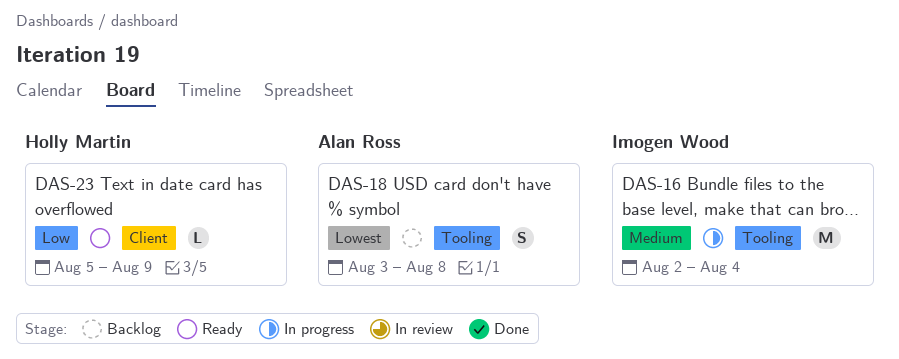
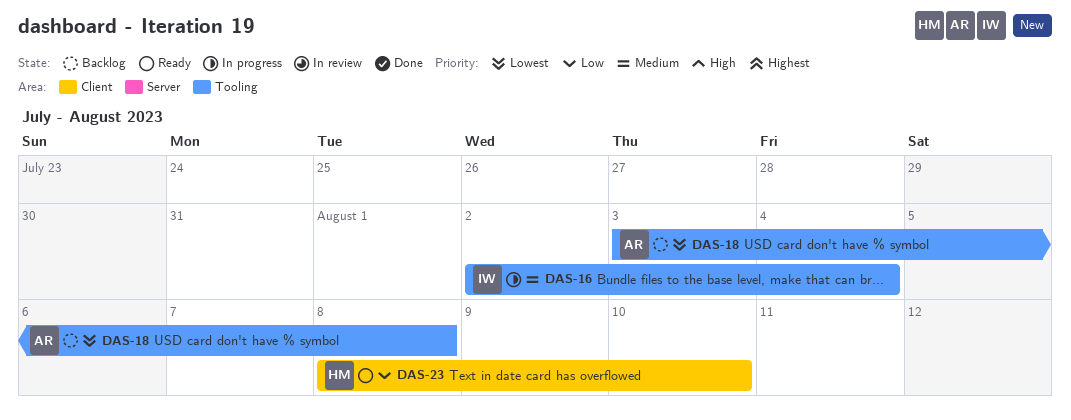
DAS-23, start: Aug 5 -> Aug 8
DAS-23, due: Aug 9 -> Aug 10

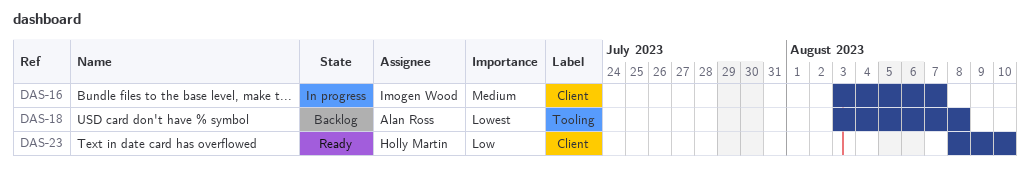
DAS-16, label: Tooling -> Client
DAS-16, start: Aug 2 -> Aug 3
DAS-16, due: Aug 4 -> Aug 7

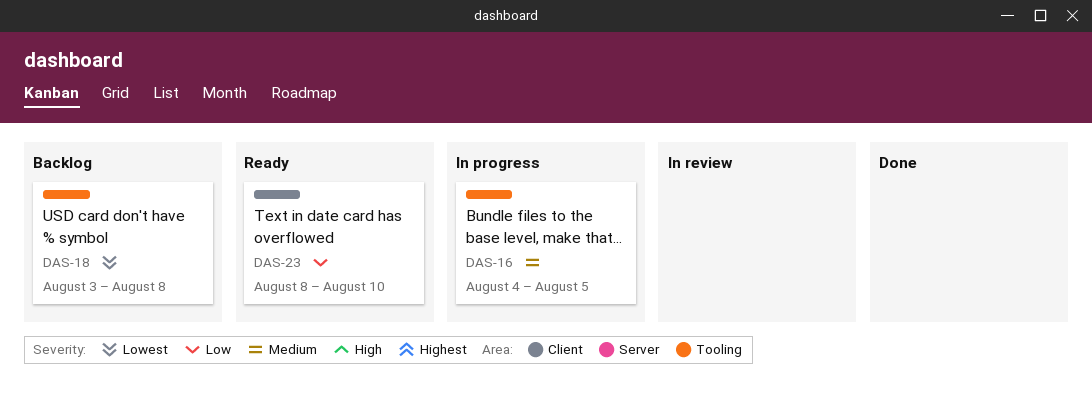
DAS-16, label: Client -> Tooling
DAS-16, start: Aug 3 -> Aug 4
DAS-16, due: Aug 7 -> Aug 5

